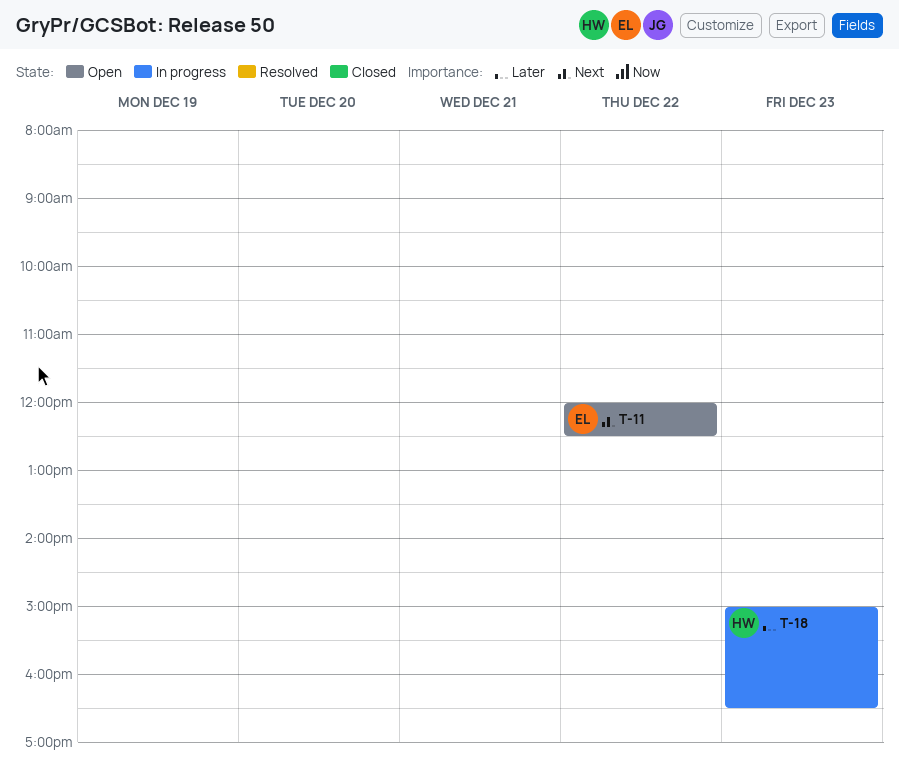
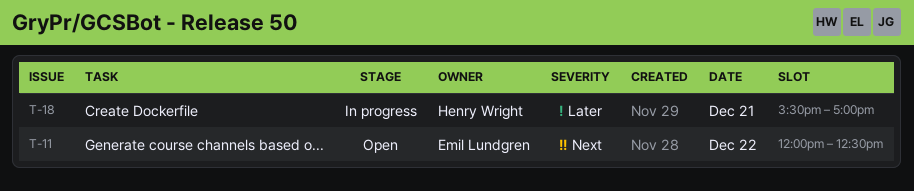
T-18, day: Dec 23 -> Dec 21
T-18, begins: 15:00 -> 15:30
T-18, ends: 16:30 -> 17:00

